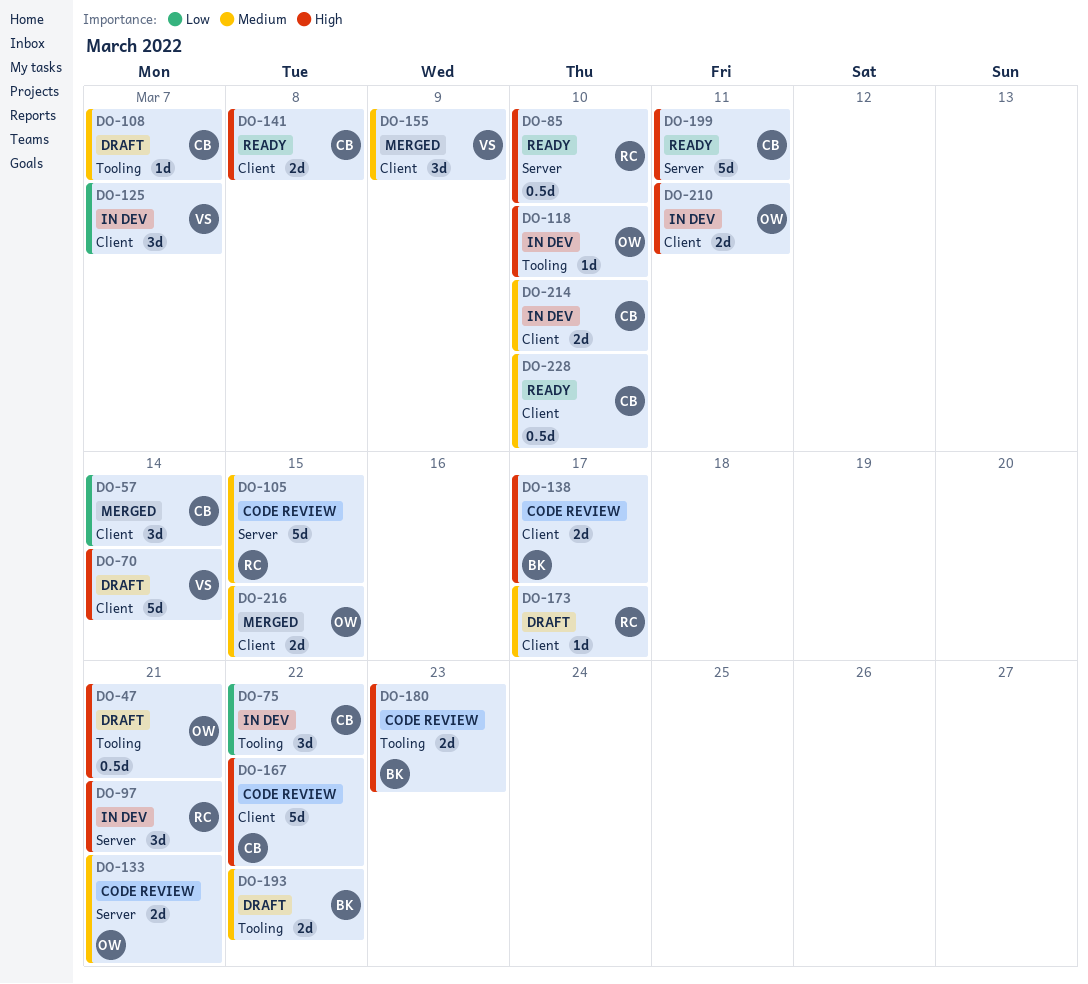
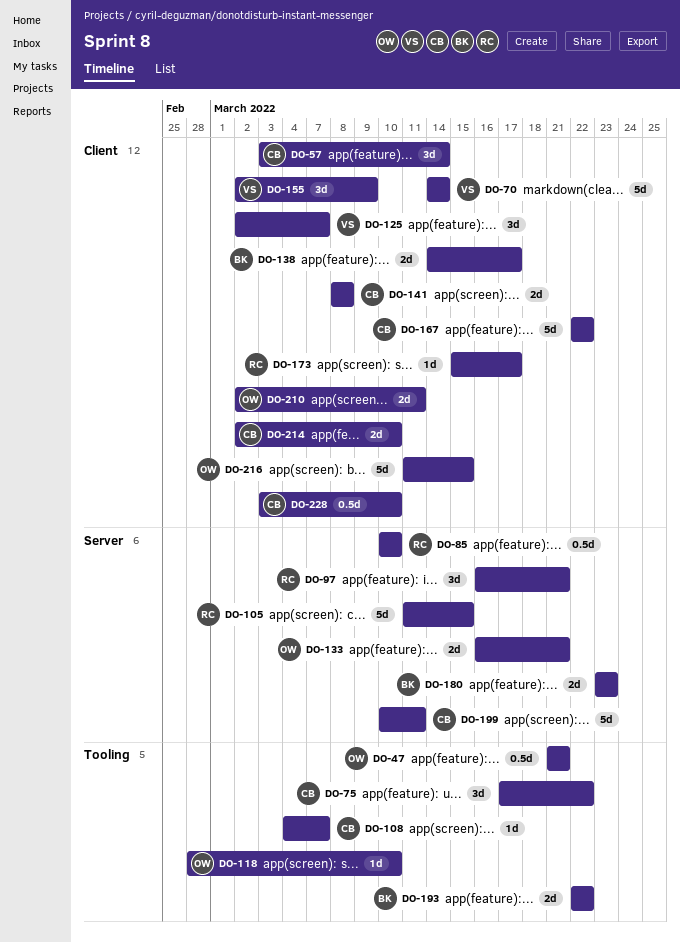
DO-180, label: Tooling -> Server
DO-216, estimate: 2d -> 5d

